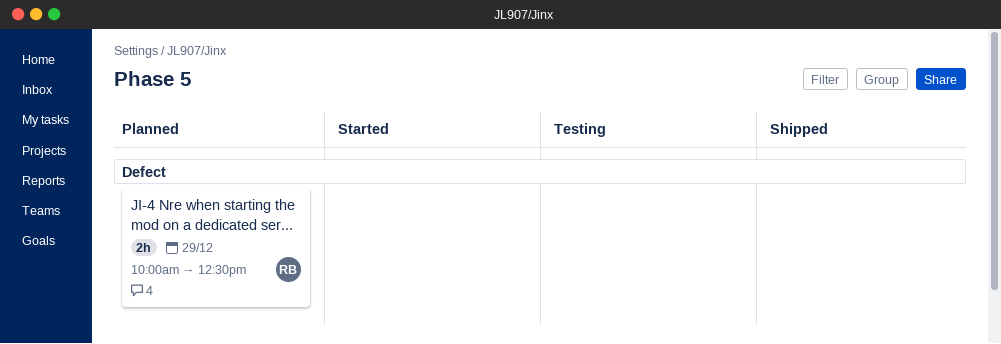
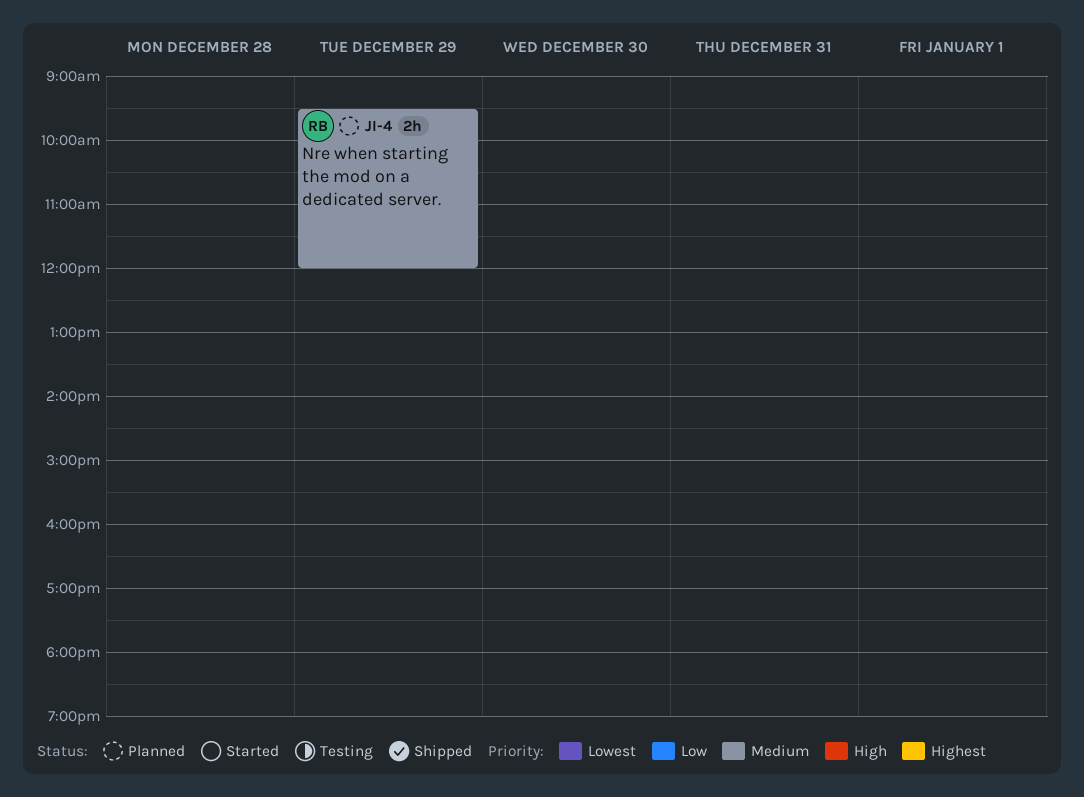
JI-4, begins: 10:00 -> 09:30
JI-4, ends: 12:30 -> 12:00

